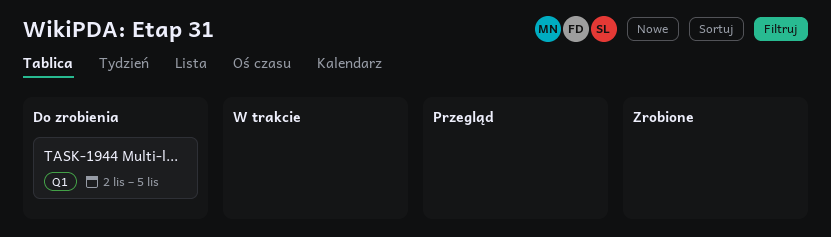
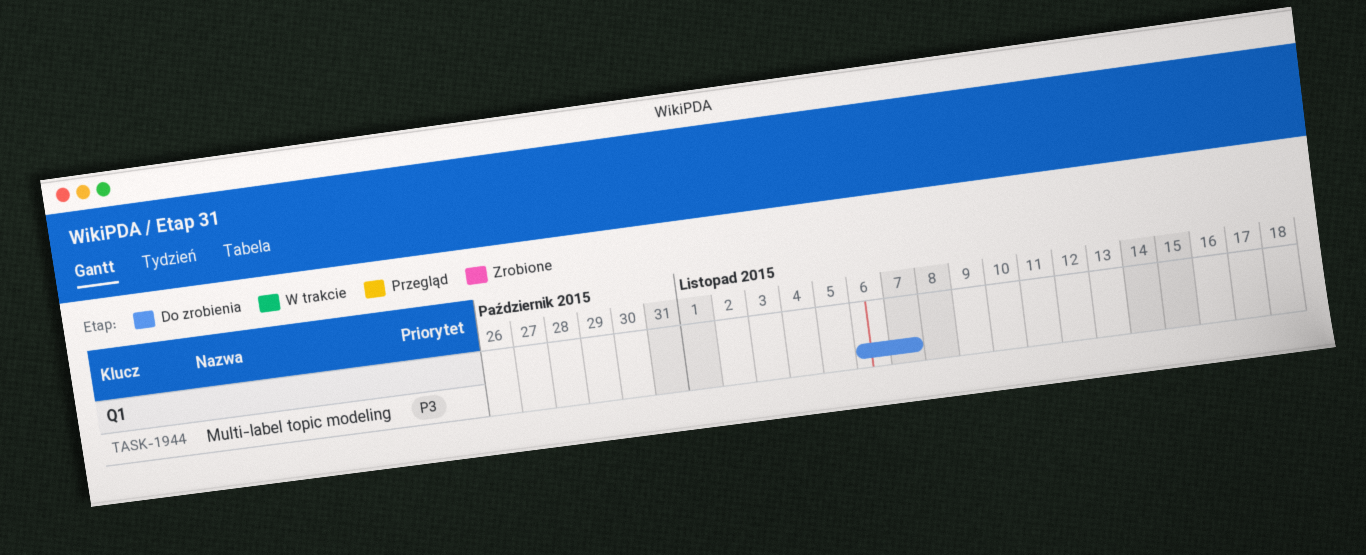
TASK-1944, start: Nov 2 -> Nov 6
TASK-1944, due: Nov 5 -> Nov 7

